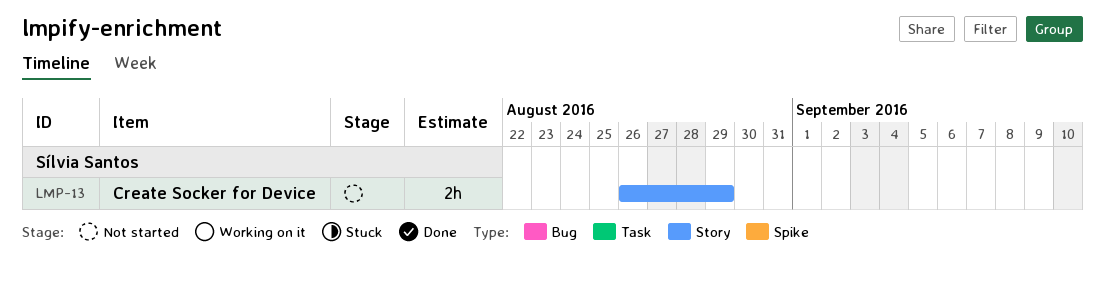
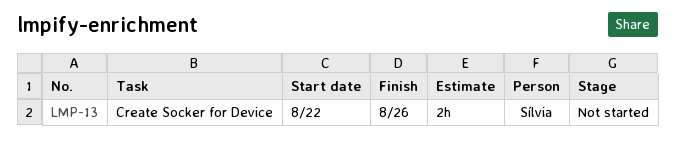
LMP-13, start: Aug 26 -> Aug 22
LMP-13, due: Aug 29 -> Aug 26

